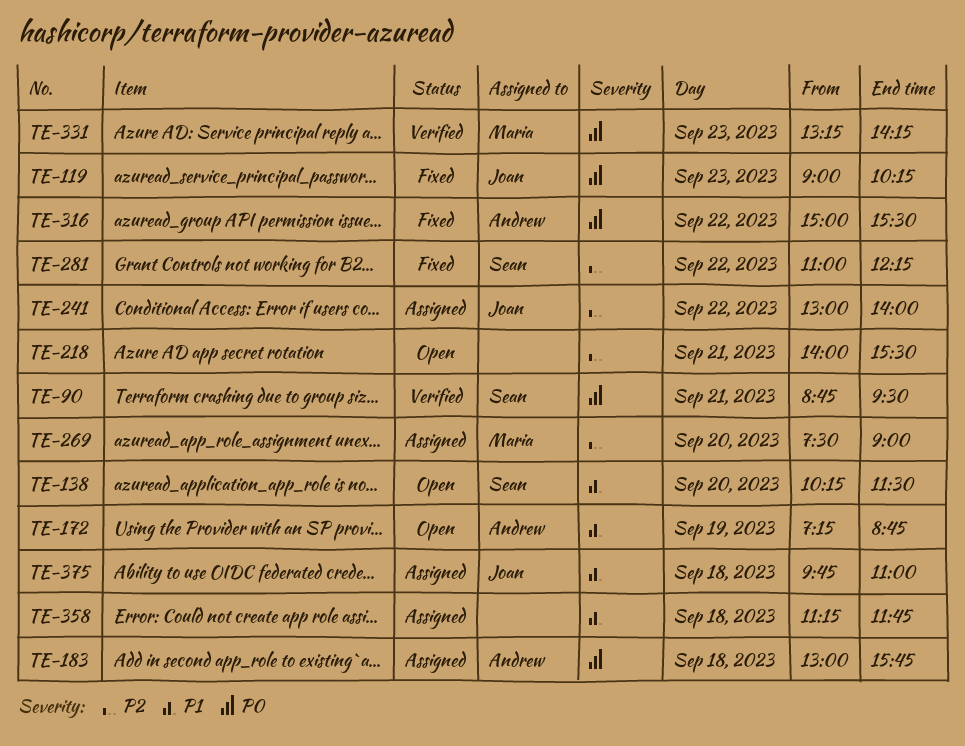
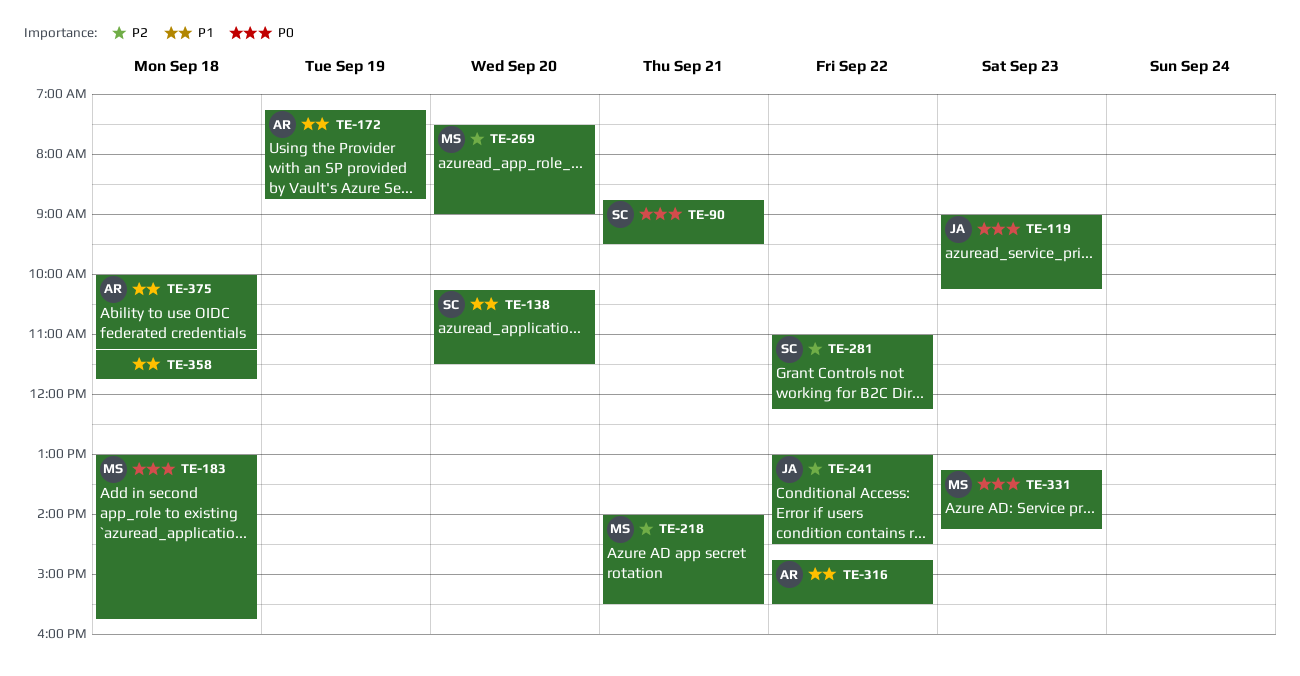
TE-183, owner: Andrew -> Maria
TE-218, owner: none -> Maria
TE-241, ends: 14:00 -> 14:30
TE-316, priority: P0 -> P1
TE-316, begins: 15:00 -> 14:45
TE-375, owner: Joan -> Andrew
TE-375, begins: 09:45 -> 10:00
TE-375, ends: 11:00 -> 11:15

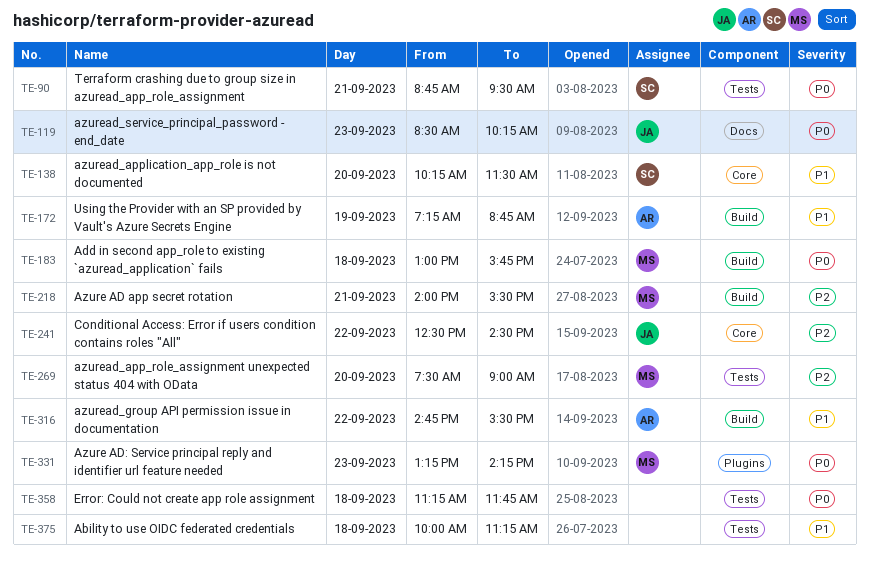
TE-119, begins: 09:00 -> 08:30
TE-241, begins: 13:00 -> 12:30
TE-281: present -> none
TE-358, priority: P1 -> P0
TE-375, owner: AR -> none

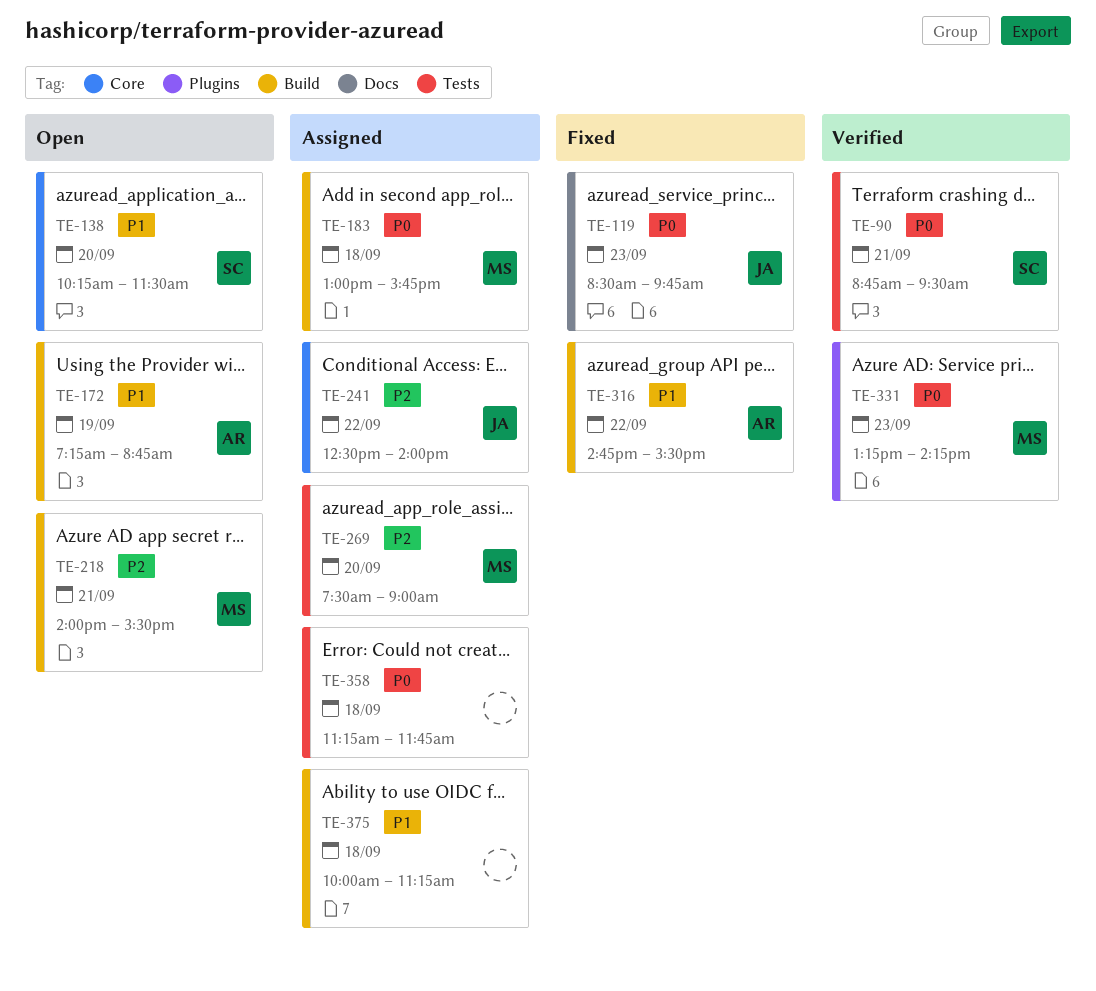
TE-119, ends: 10:15 -> 09:45
TE-241, ends: 14:30 -> 14:00
TE-375, label: Tests -> Build

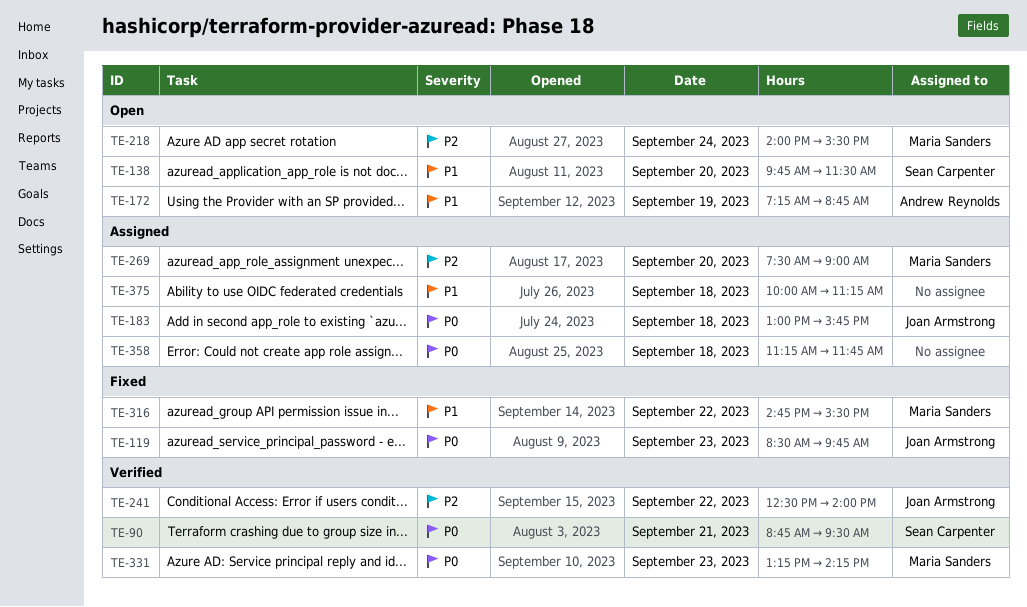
TE-138, begins: 10:15 -> 09:45
TE-183, owner: Maria Sanders -> Joan Armstrong
TE-218, day: Sep 21 -> Sep 24
TE-241, status: Assigned -> Verified
TE-316, owner: Andrew Reynolds -> Maria Sanders

